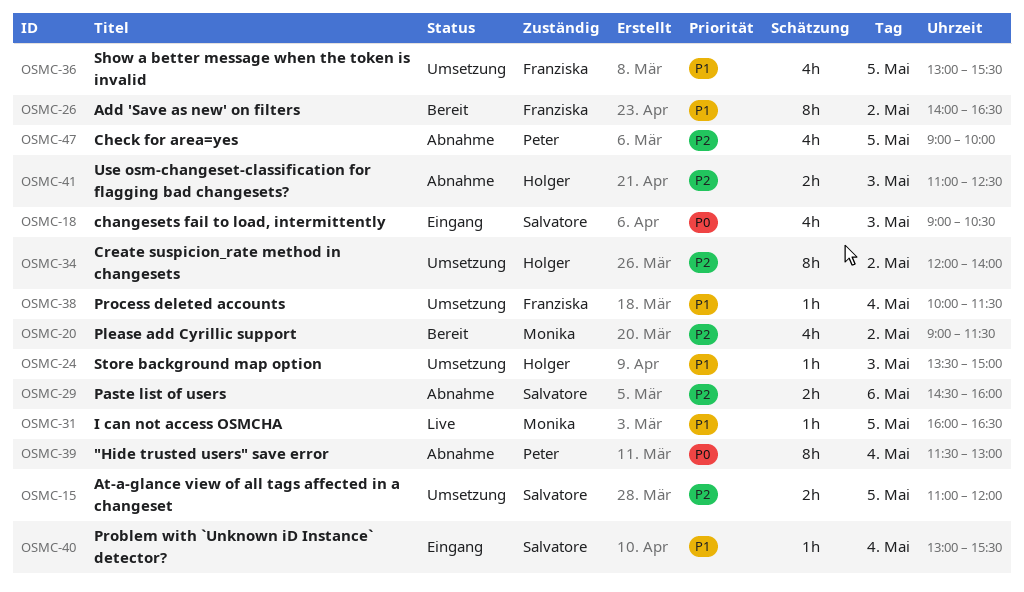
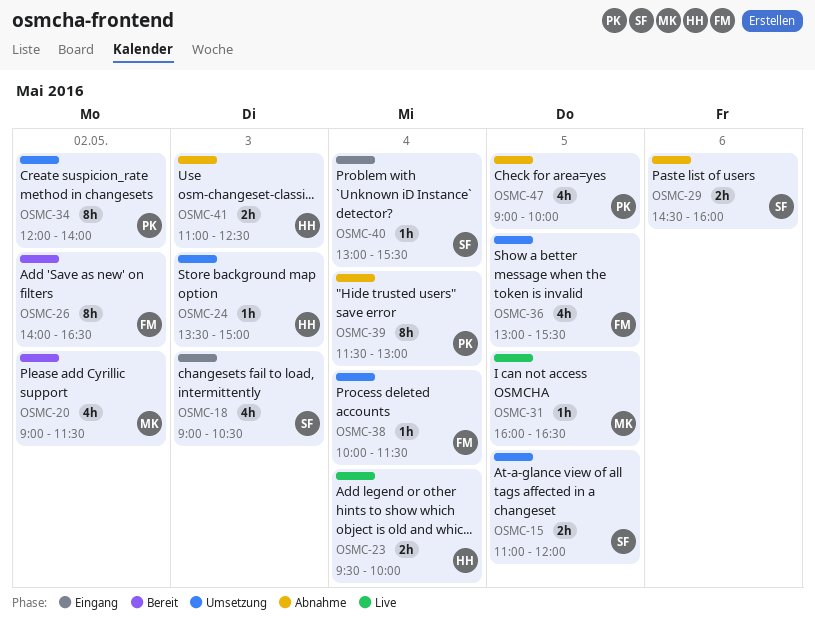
OSMC-23: none -> present
OSMC-34, owner: Holger -> Peter

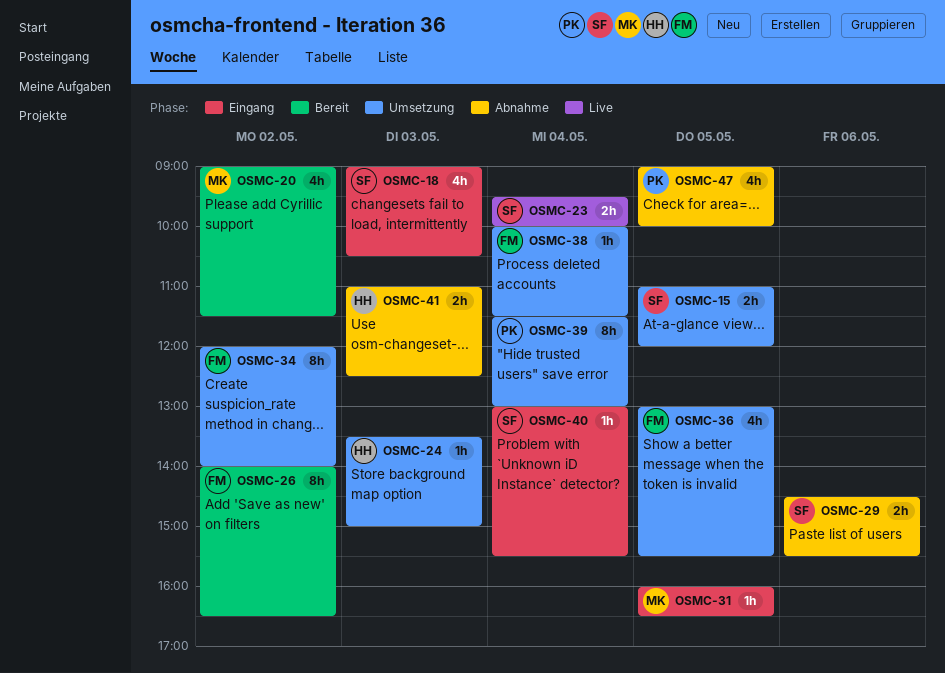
OSMC-23, owner: HH -> SF
OSMC-29, ends: 16:00 -> 15:30
OSMC-31, status: Live -> Eingang
OSMC-34, owner: PK -> FM
OSMC-39, status: Abnahme -> Umsetzung

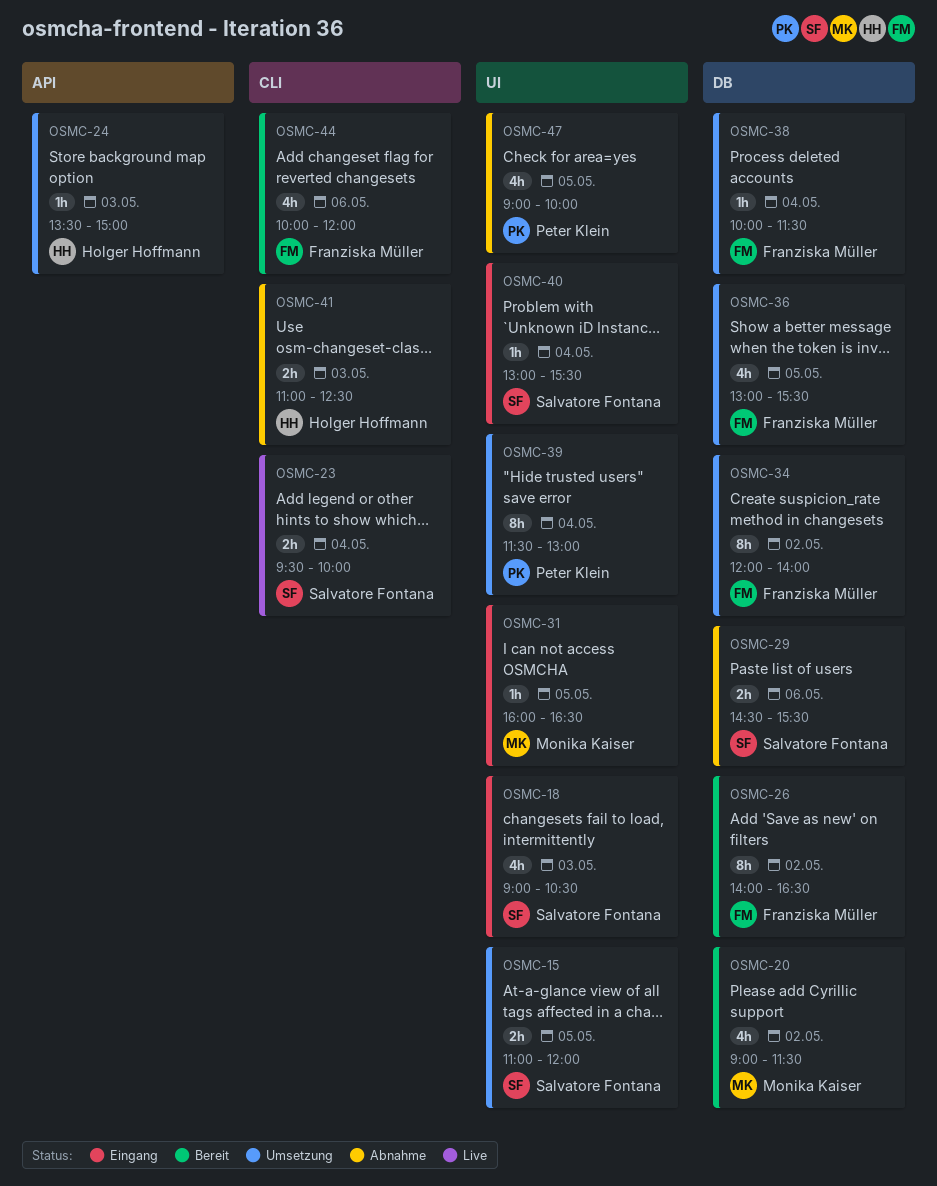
OSMC-44: none -> present

